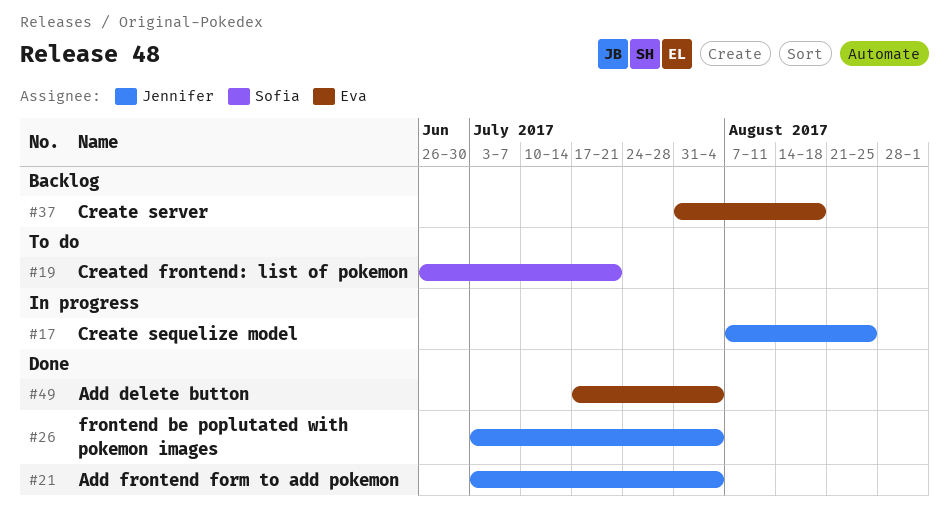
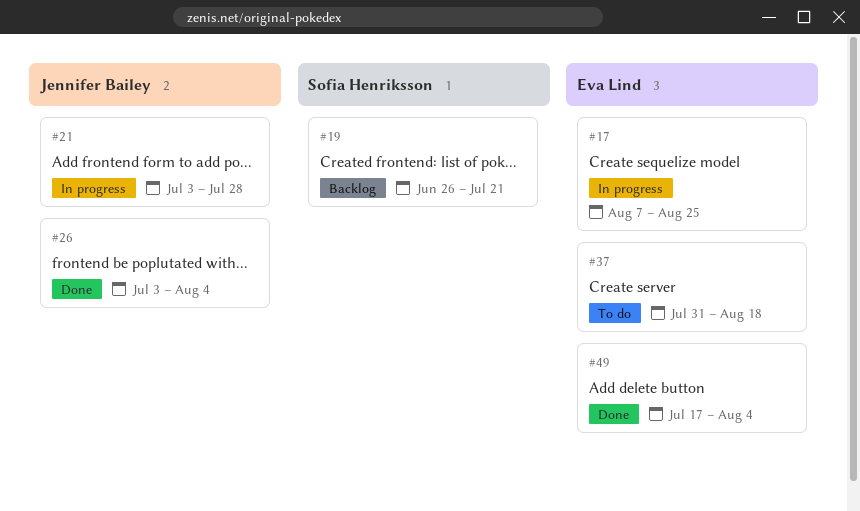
#17, owner: Jennifer Bailey -> Eva Lind
#19, status: To do -> Backlog
#21, status: Done -> In progress
#21, due: Aug 4 -> Jul 28
#37, status: Backlog -> To do

